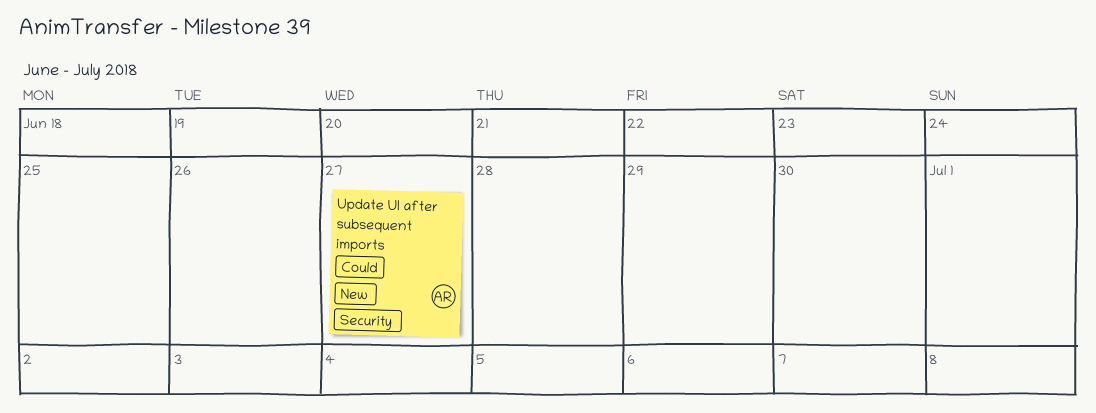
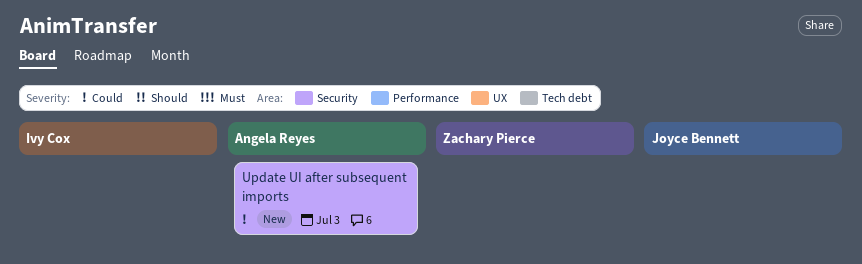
Update UI after subsequent imports, due: Jun 27 -> Jul 3

